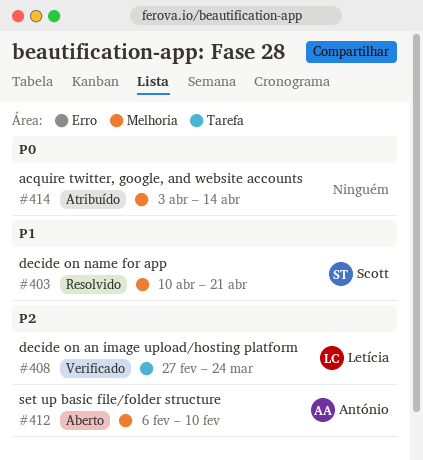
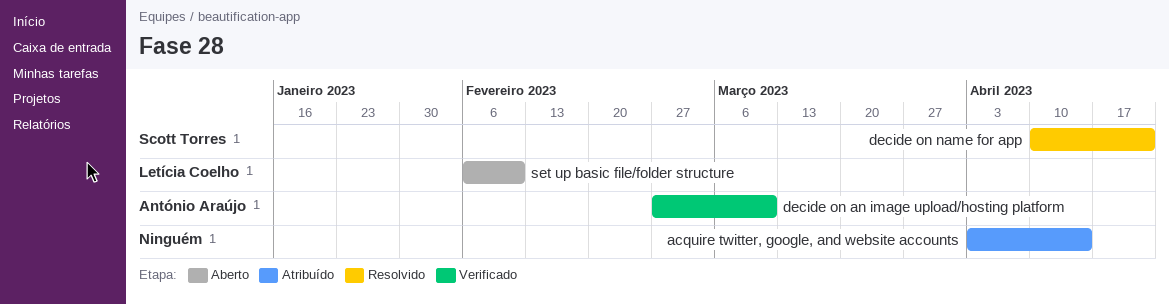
decide on an image upload/hosting platform, owner: Letícia Coelho -> António Araújo
decide on an image upload/hosting platform, due: Mar 24 -> Mar 10
set up basic file/folder structure, owner: António Araújo -> Letícia Coelho

